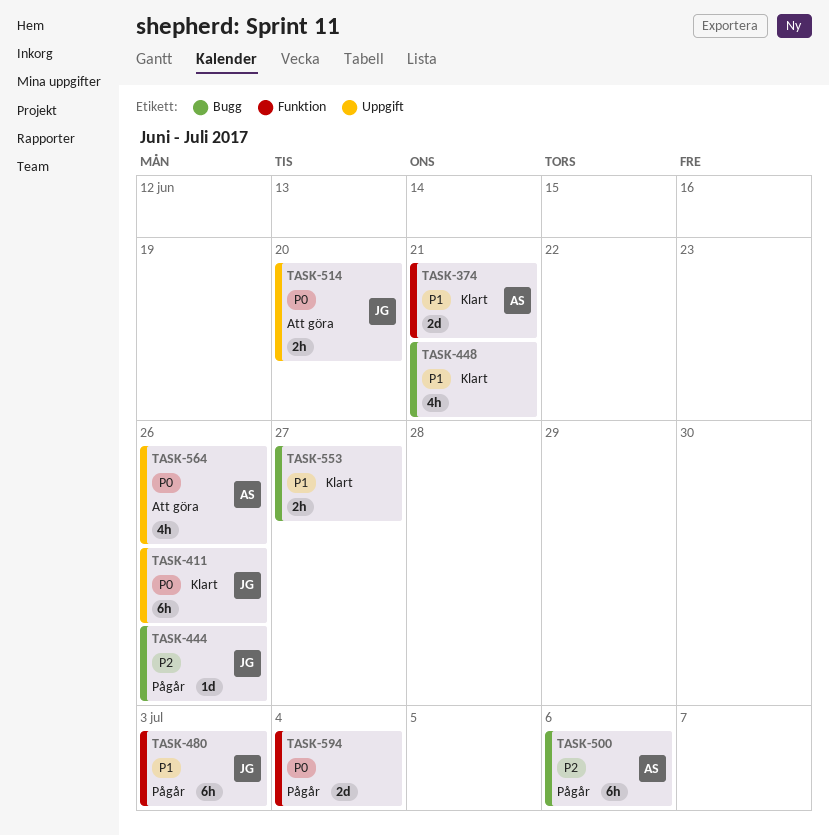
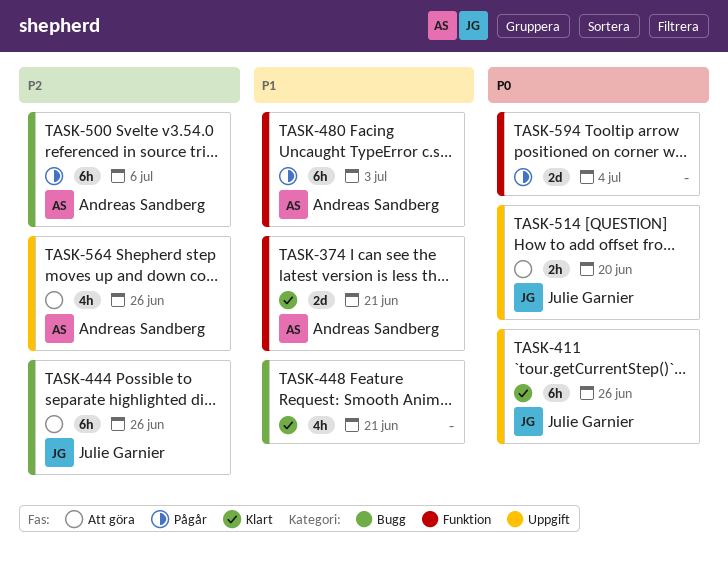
TASK-444, status: Pågår -> Att göra
TASK-444, estimate: 1d -> 6h
TASK-480, owner: Julie Garnier -> Andreas Sandberg
TASK-553: present -> none
TASK-564, priority: P0 -> P2

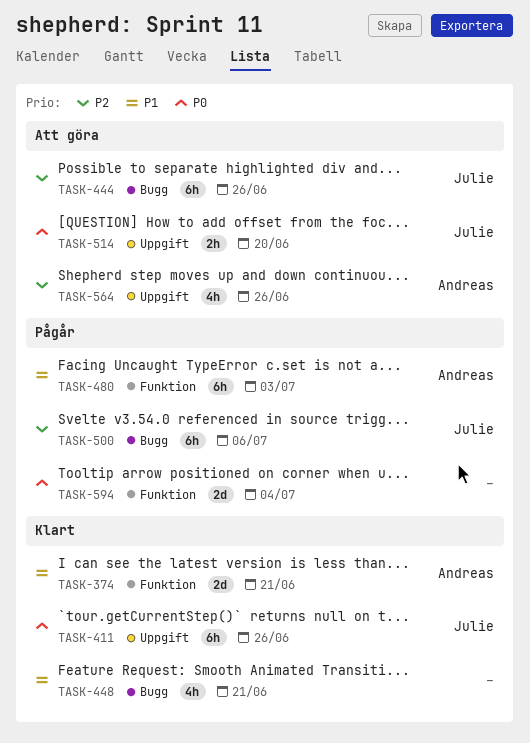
TASK-500, owner: Andreas Sandberg -> Julie Garnier

